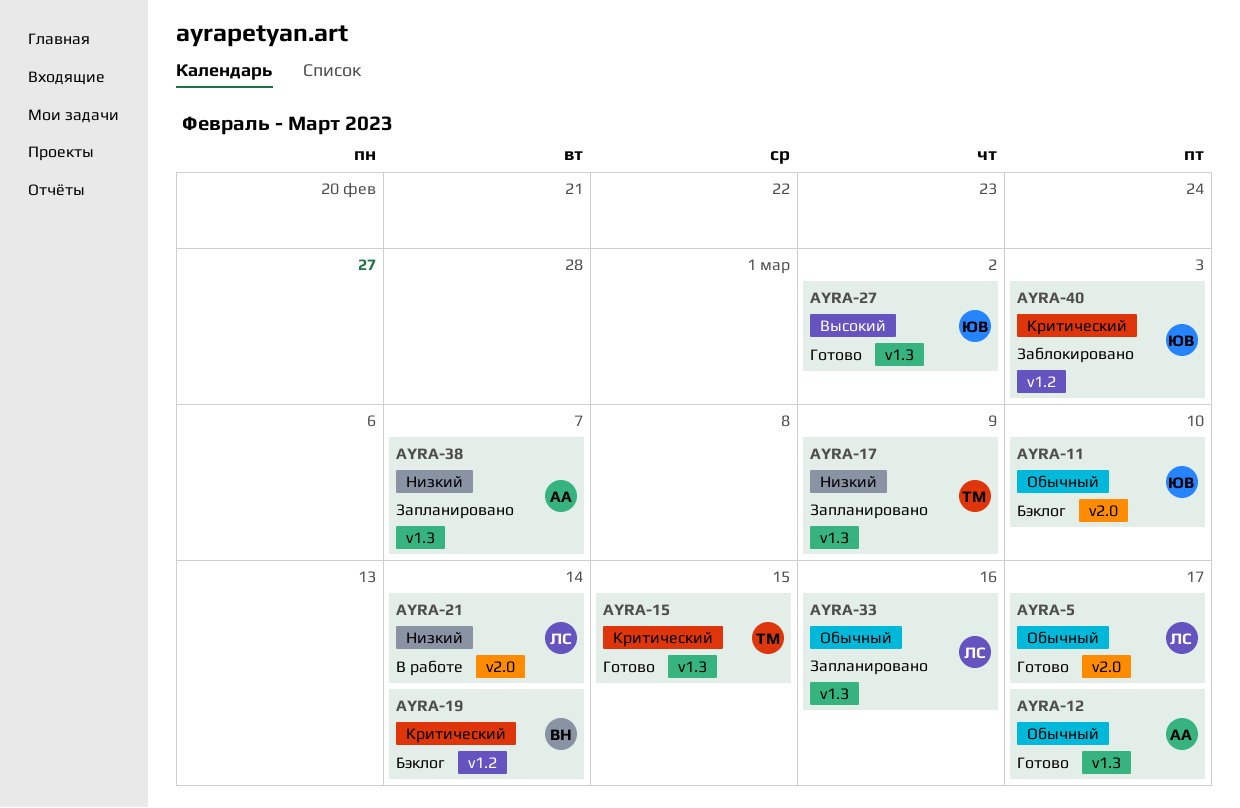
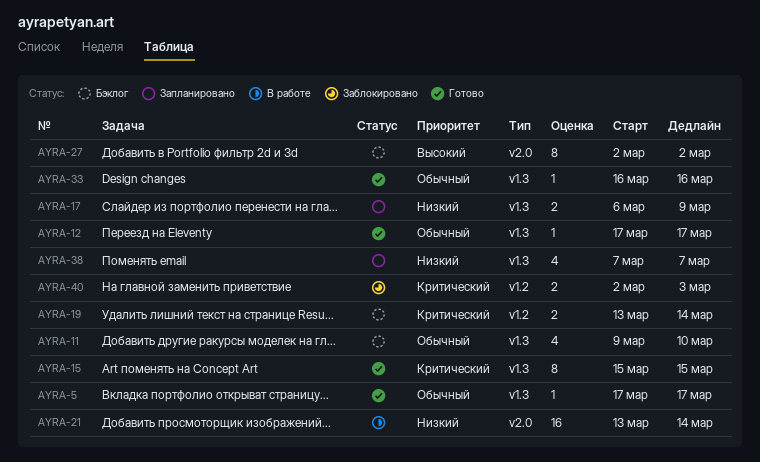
AYRA-5, label: v2.0 -> v1.3
AYRA-11, label: v2.0 -> v1.3
AYRA-27, status: Готово -> Бэклог
AYRA-27, label: v1.3 -> v2.0
AYRA-33, status: Запланировано -> Готово

